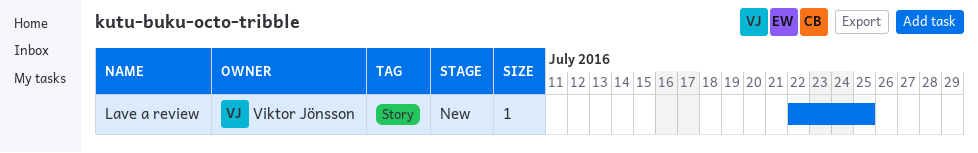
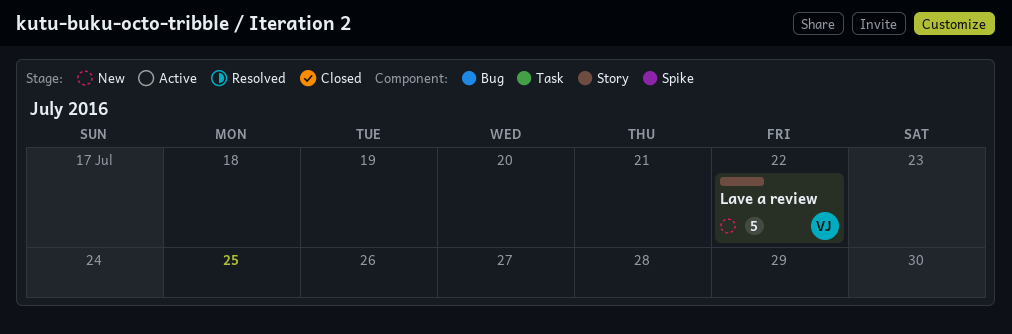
Lave a review, estimate: 1 -> 5
Lave a review, due: Jul 25 -> Jul 22

